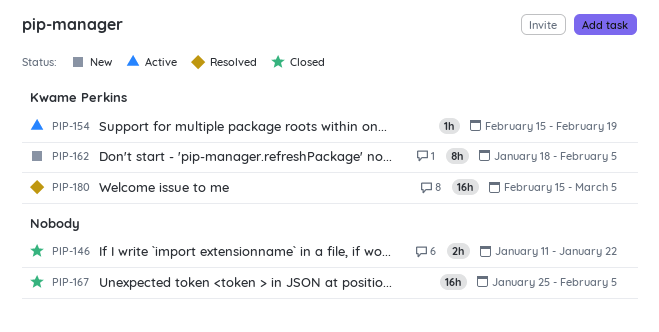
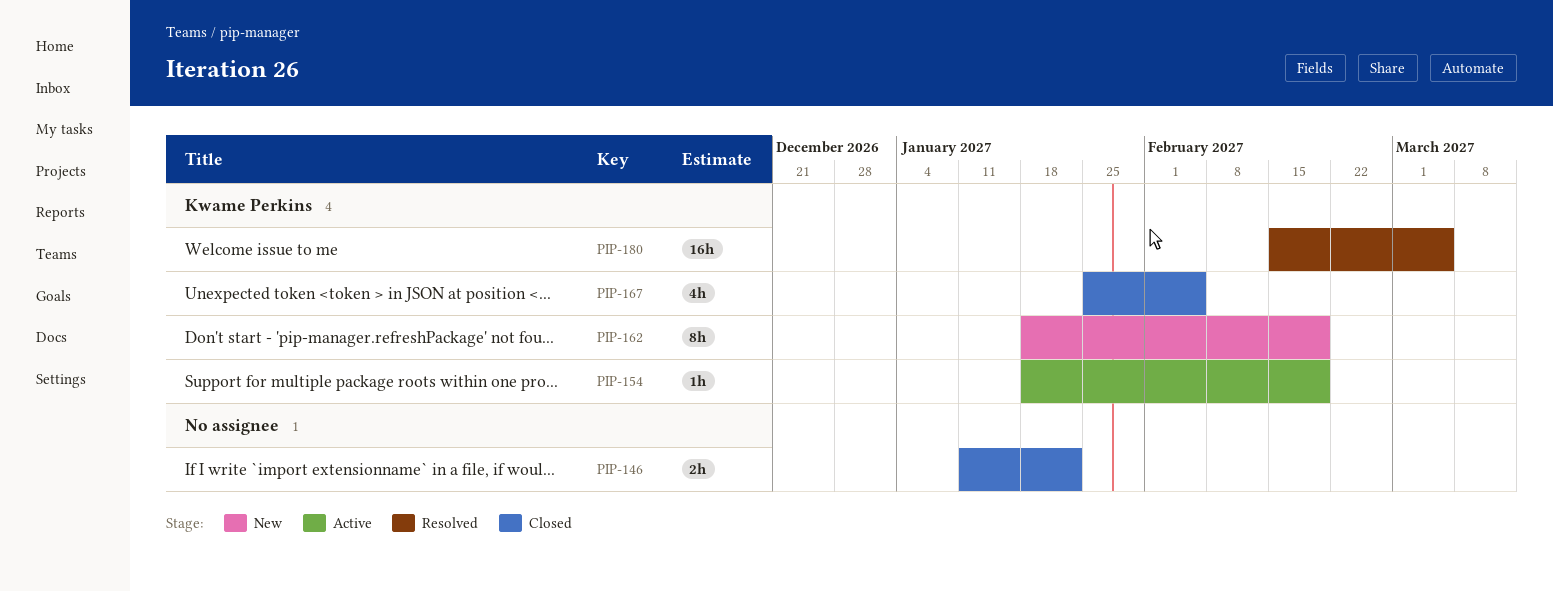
PIP-154, start: Feb 15 -> Jan 18
PIP-162, due: Feb 5 -> Feb 19
PIP-167, owner: none -> Kwame Perkins
PIP-167, estimate: 16h -> 4h

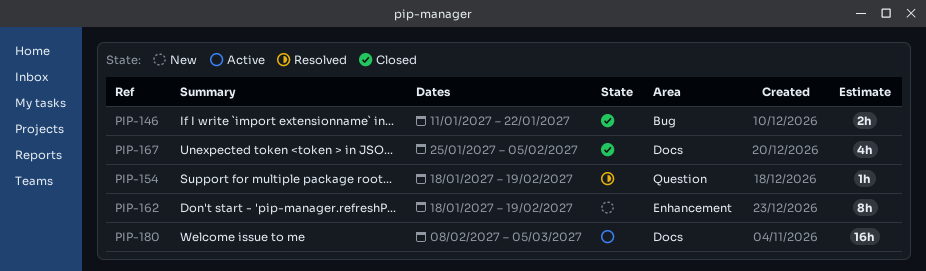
PIP-154, status: Active -> Resolved
PIP-180, status: Resolved -> Active
PIP-180, start: Feb 15 -> Feb 8

